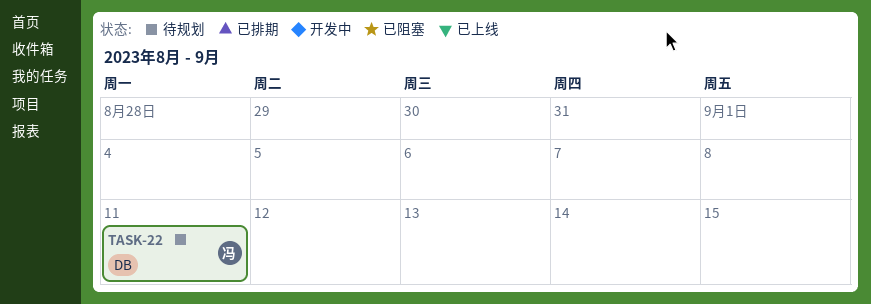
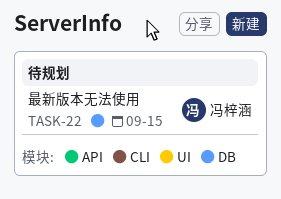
TASK-22, due: Sep 11 -> Sep 15

